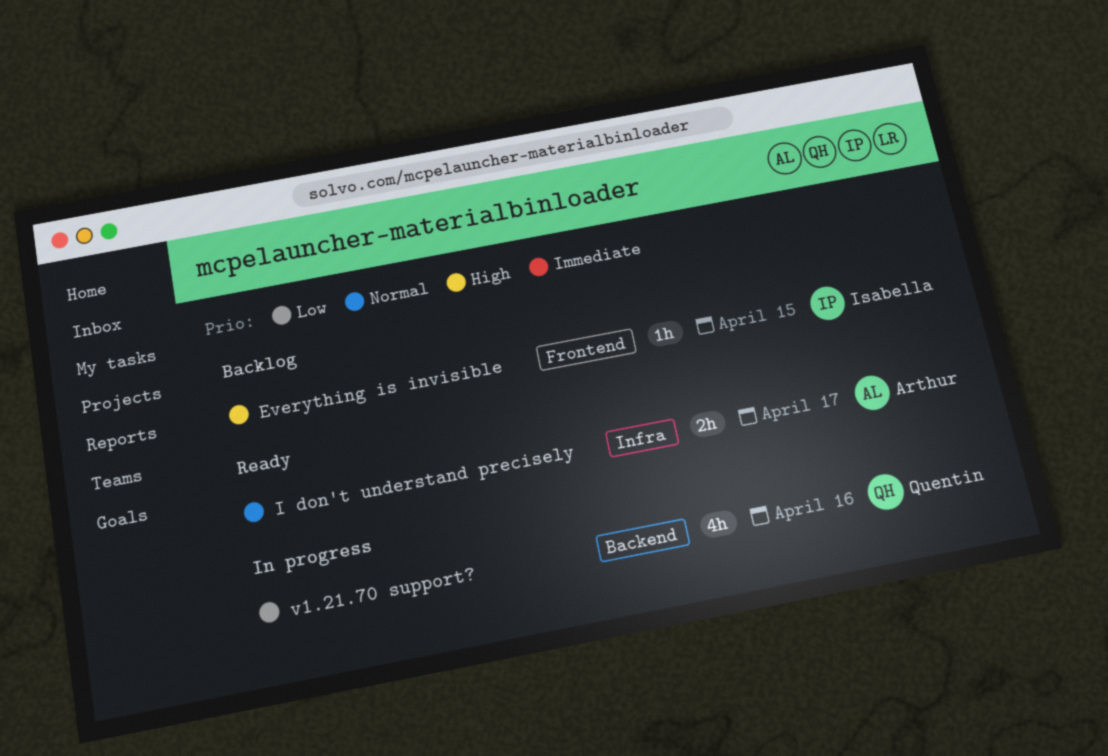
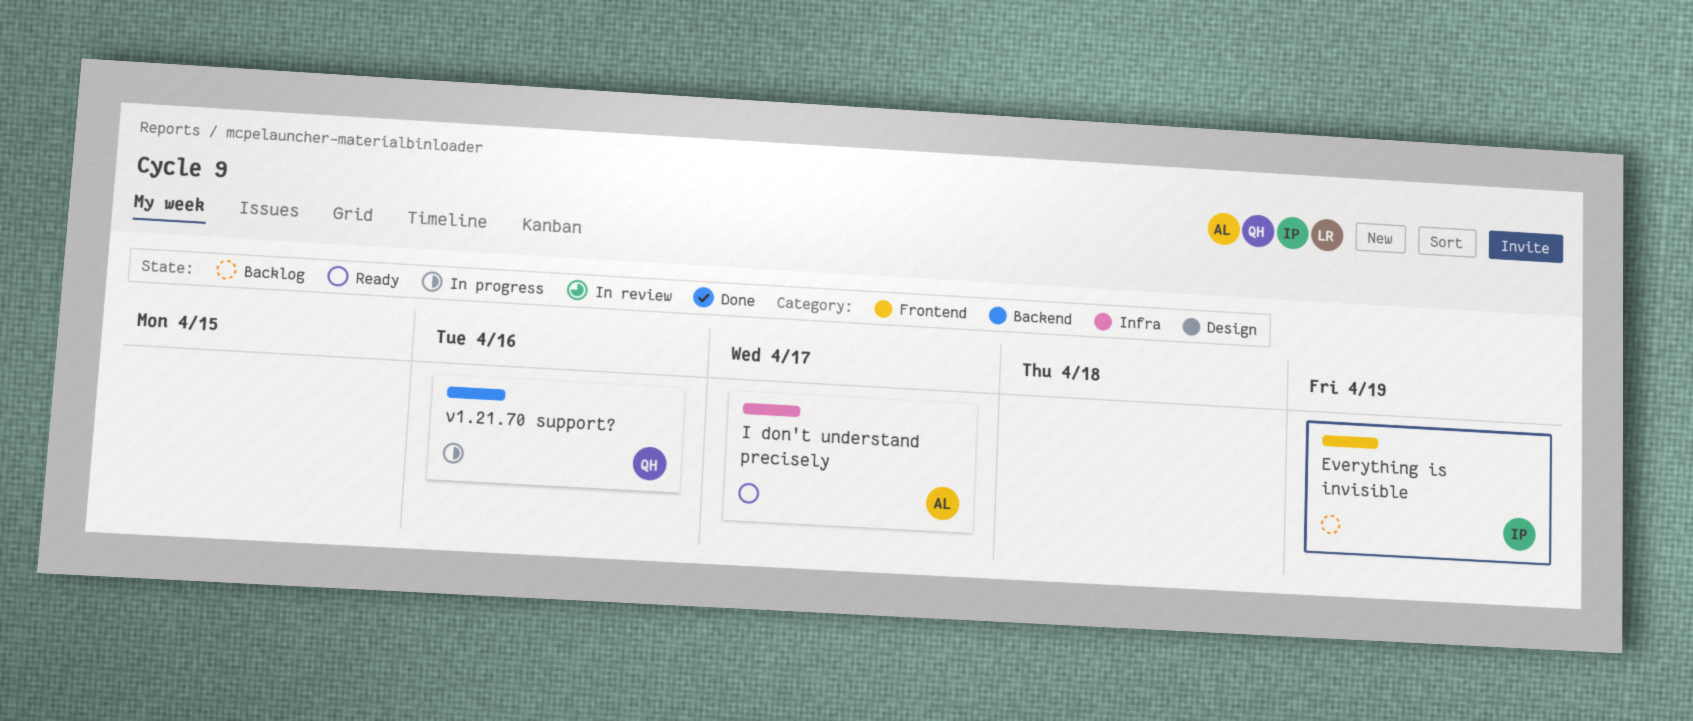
Everything is invisible, due: Apr 15 -> Apr 19

